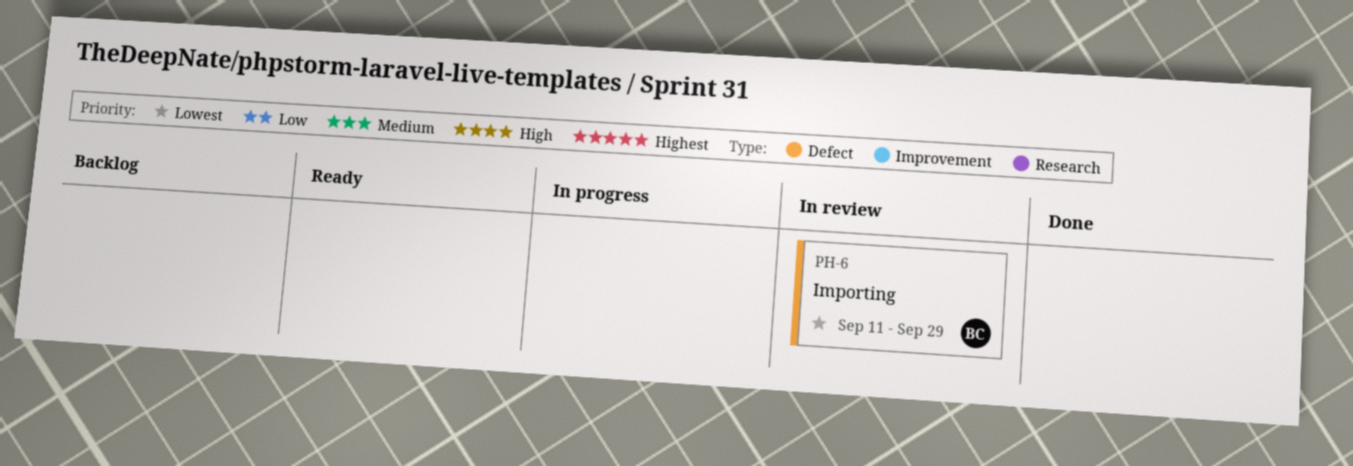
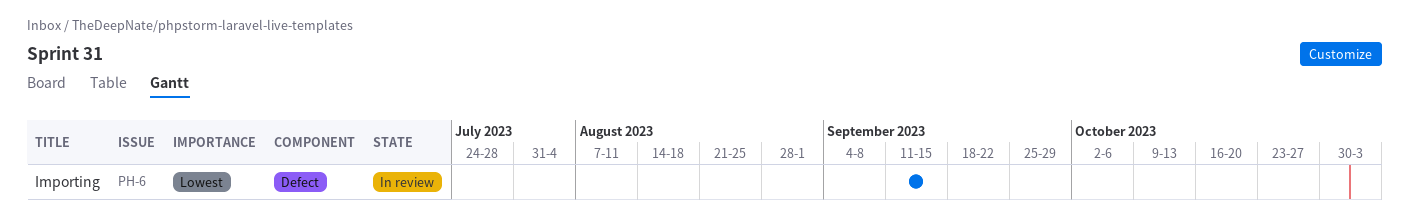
PH-6, due: Sep 29 -> Sep 15

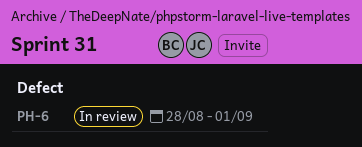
PH-6, start: Sep 11 -> Aug 28
PH-6, due: Sep 15 -> Sep 1

